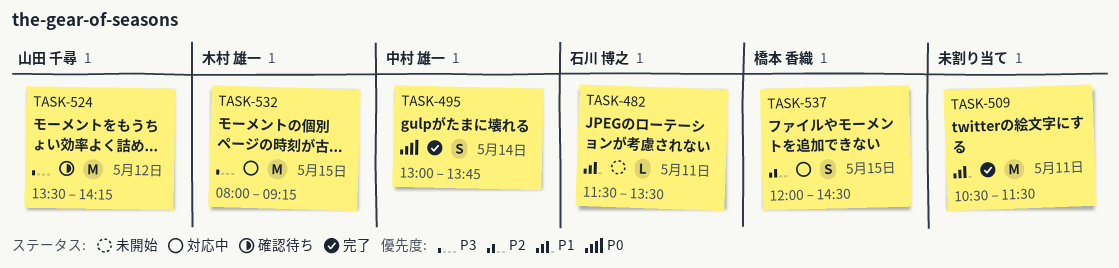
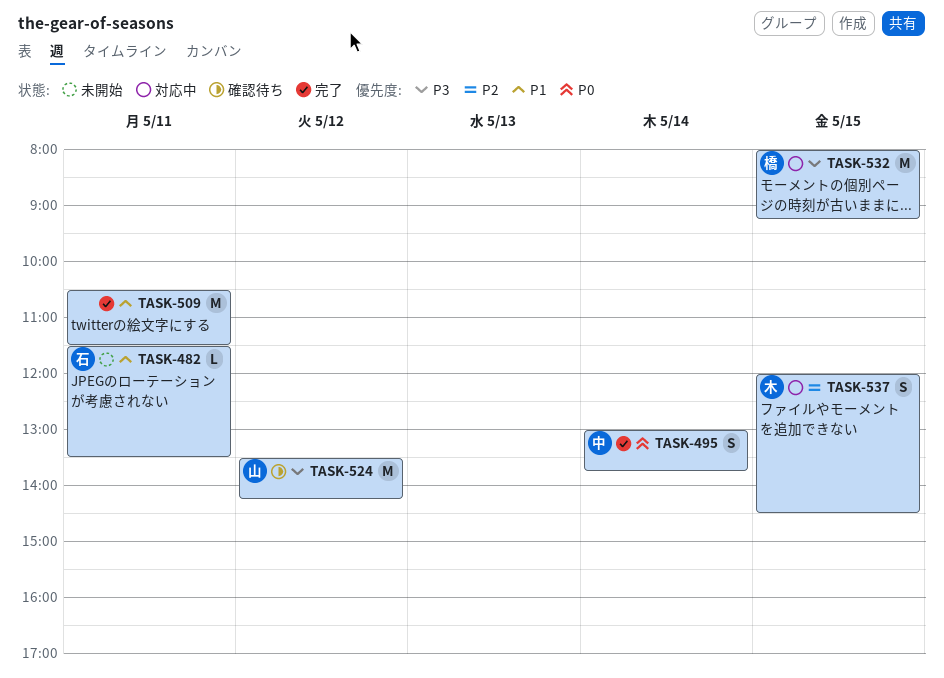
TASK-532, owner: 木村 雄一 -> 橋本 香織
TASK-537, owner: 橋本 香織 -> 木村 雄一

